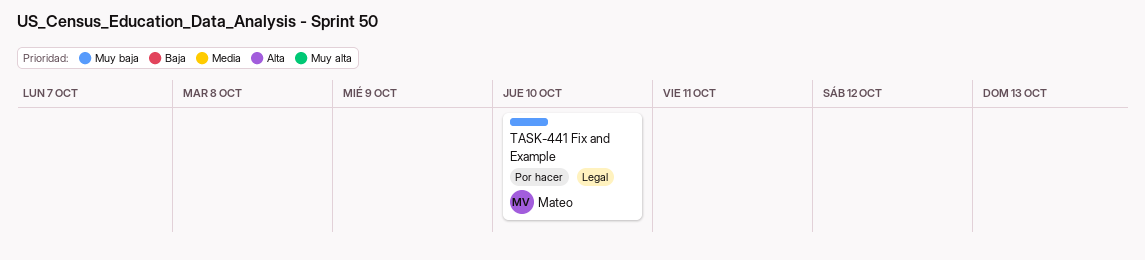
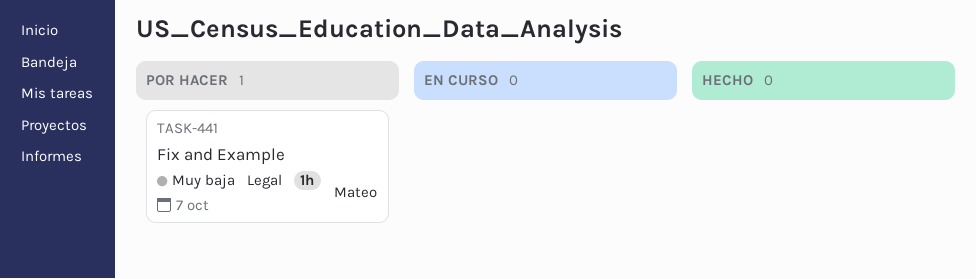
TASK-441, due: Oct 10 -> Oct 7

